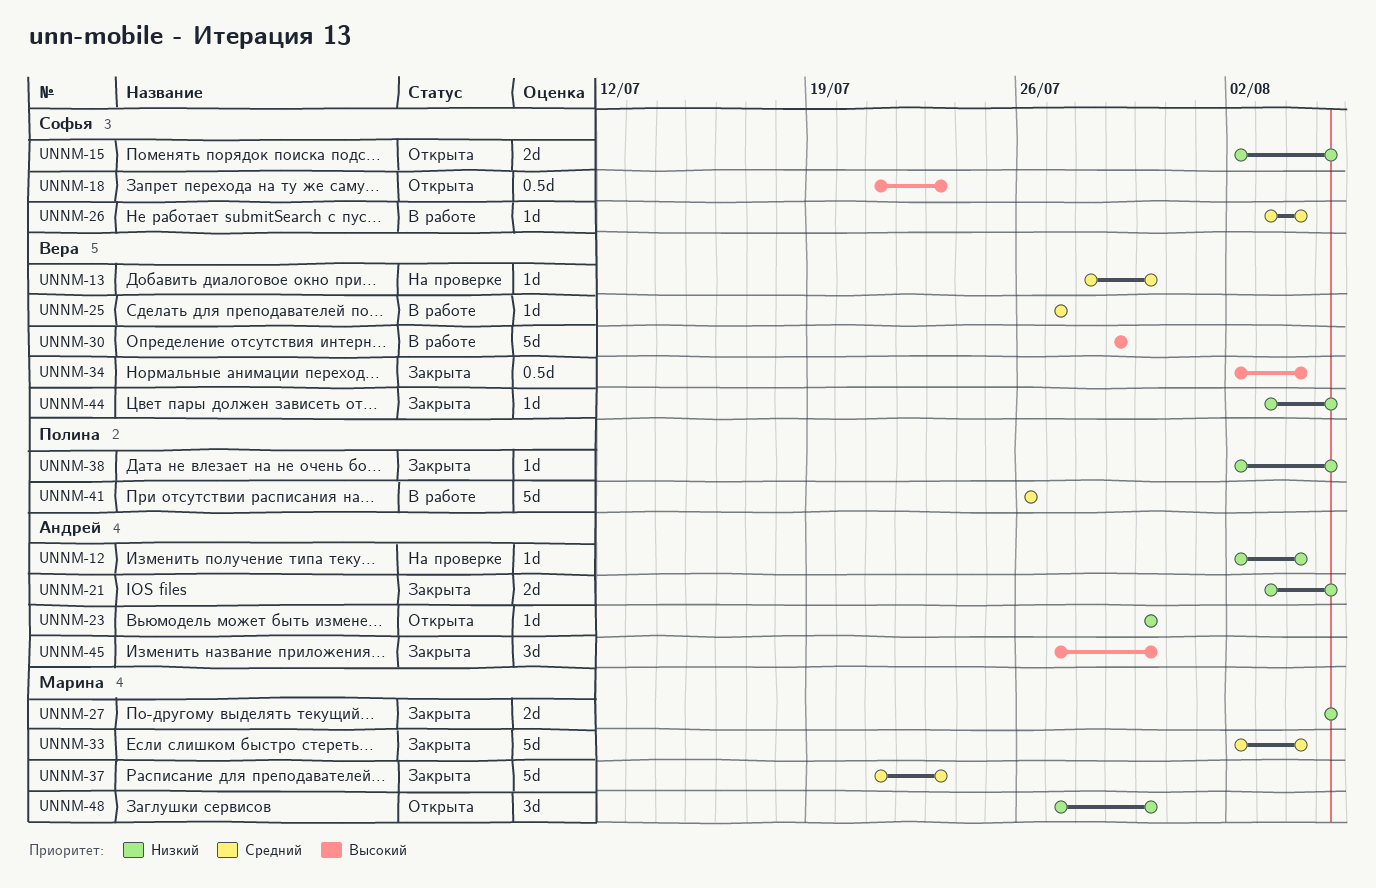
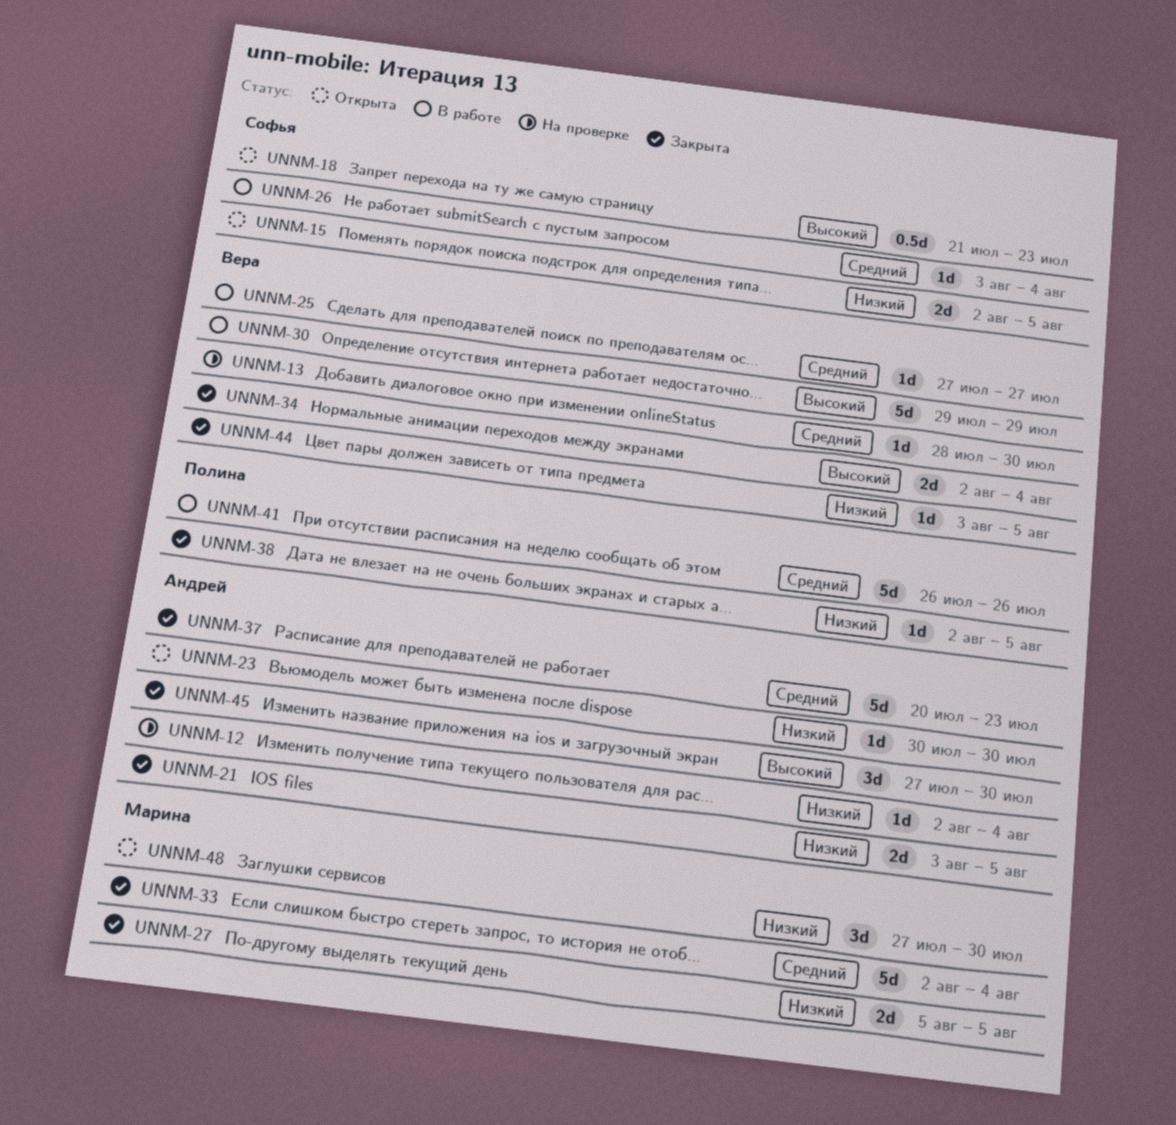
UNNM-34, estimate: 0.5d -> 2d
UNNM-37, owner: Марина -> Андрей
UNNM-37, start: Jul 21 -> Jul 20

